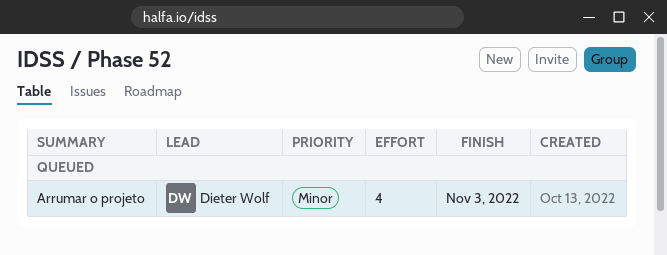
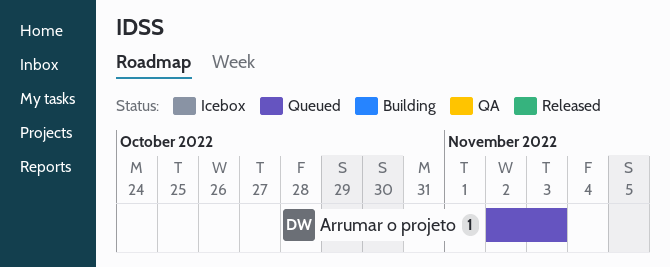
Arrumar o projeto, estimate: 4 -> 1

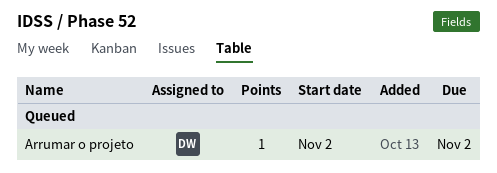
Arrumar o projeto, due: Nov 3 -> Nov 2

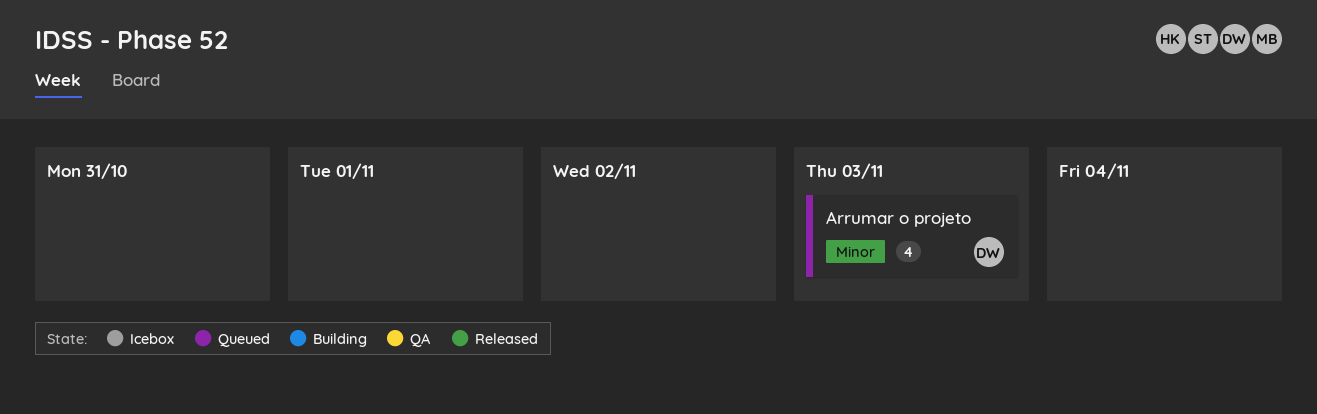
Arrumar o projeto, estimate: 1 -> 4
Arrumar o projeto, due: Nov 2 -> Nov 3

